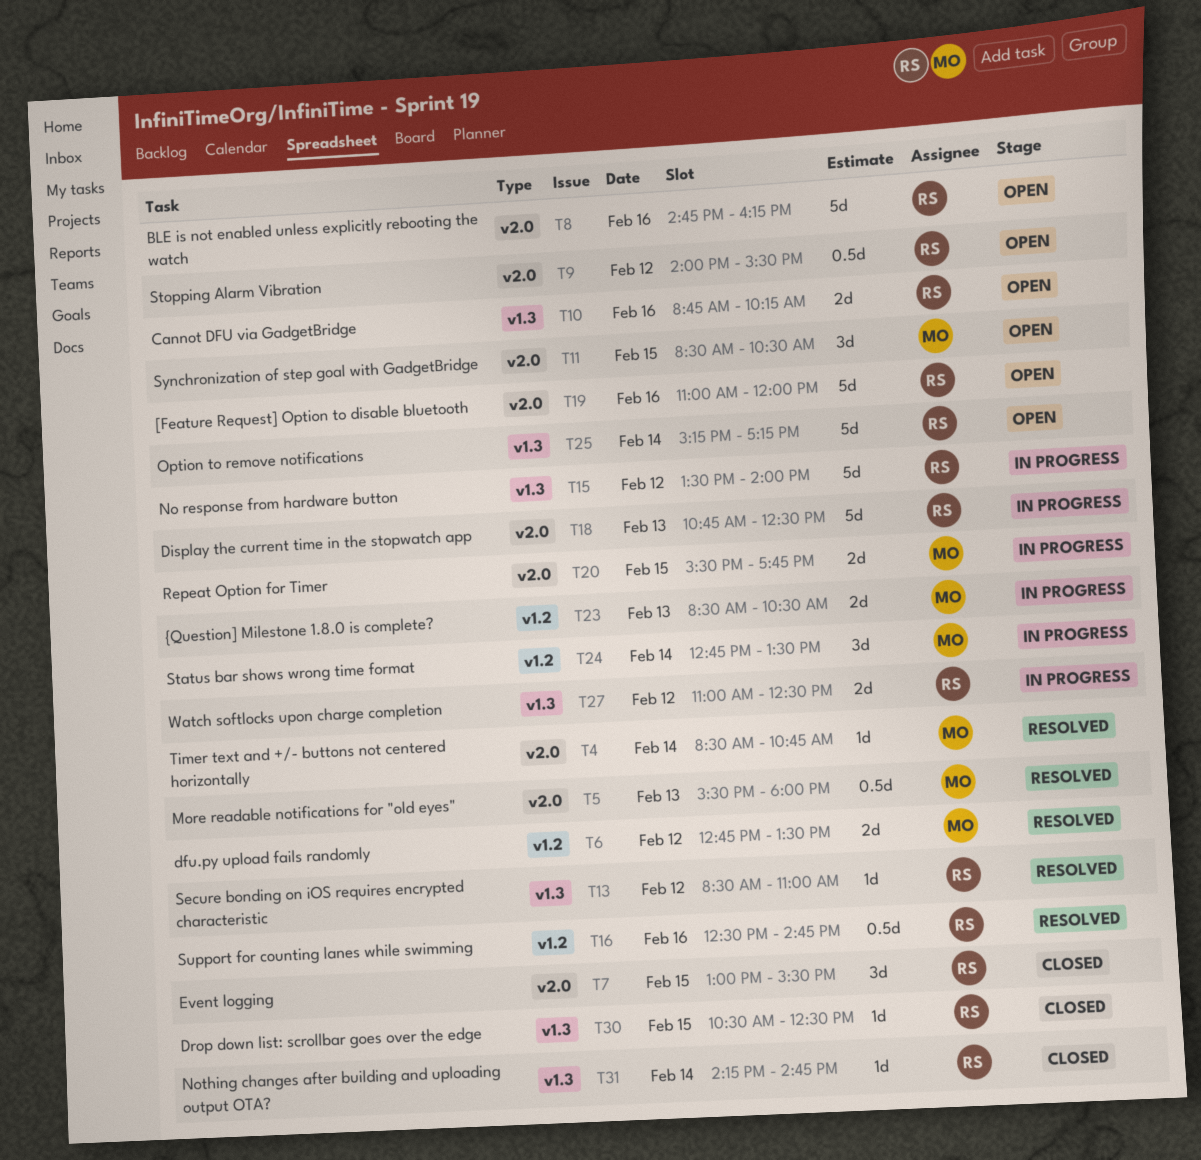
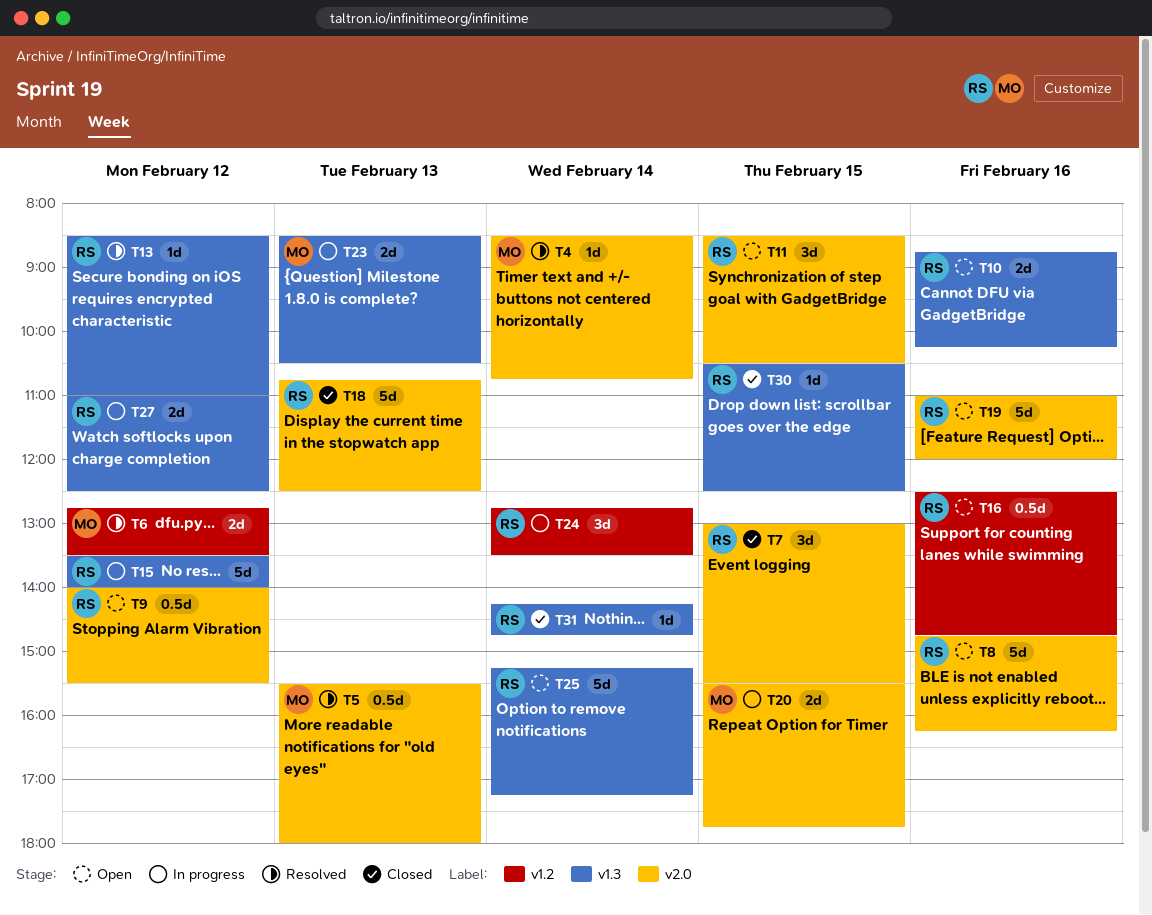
T11, owner: MO -> RS
T16, status: Resolved -> Open
T18, status: In progress -> Closed
T23, label: v1.2 -> v1.3
T24, owner: MO -> RS

